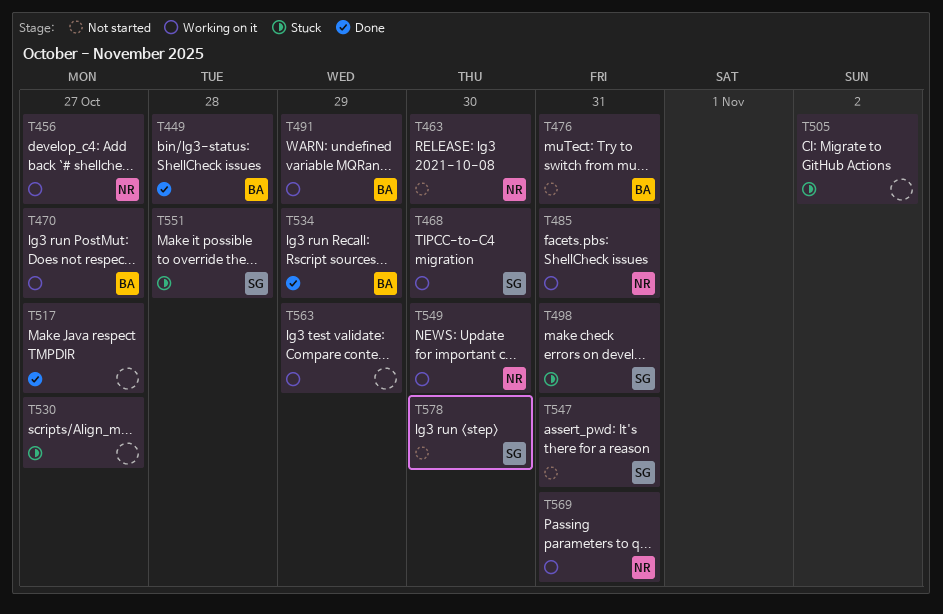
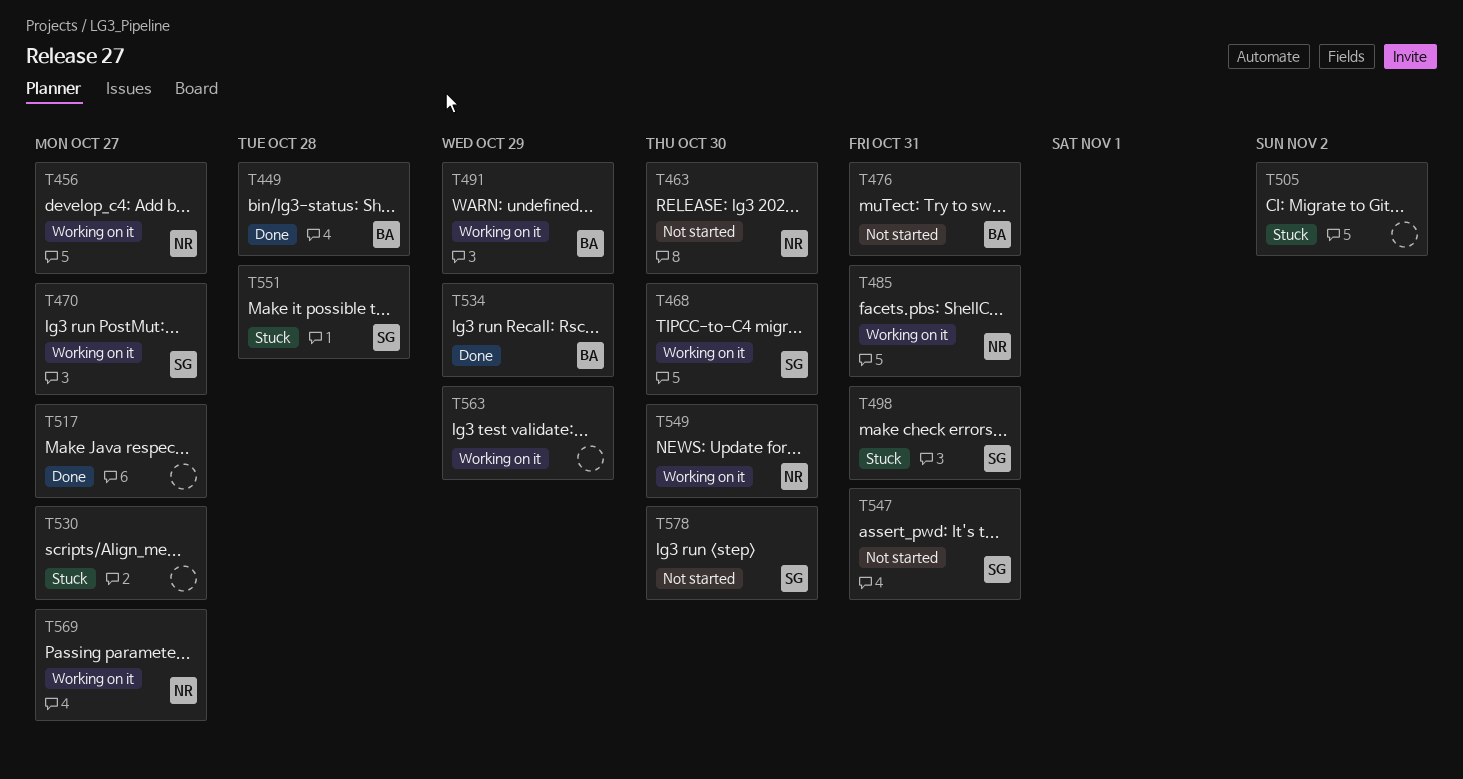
T470, owner: BA -> SG
T569, due: Oct 31 -> Oct 27

